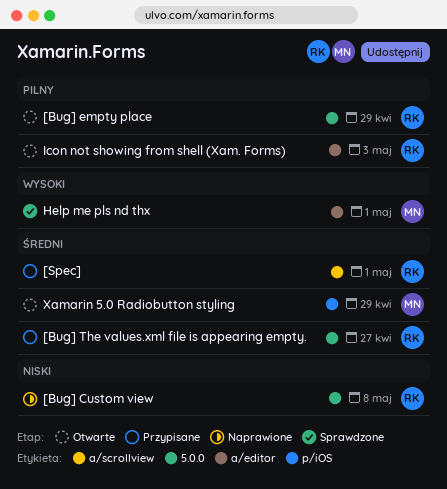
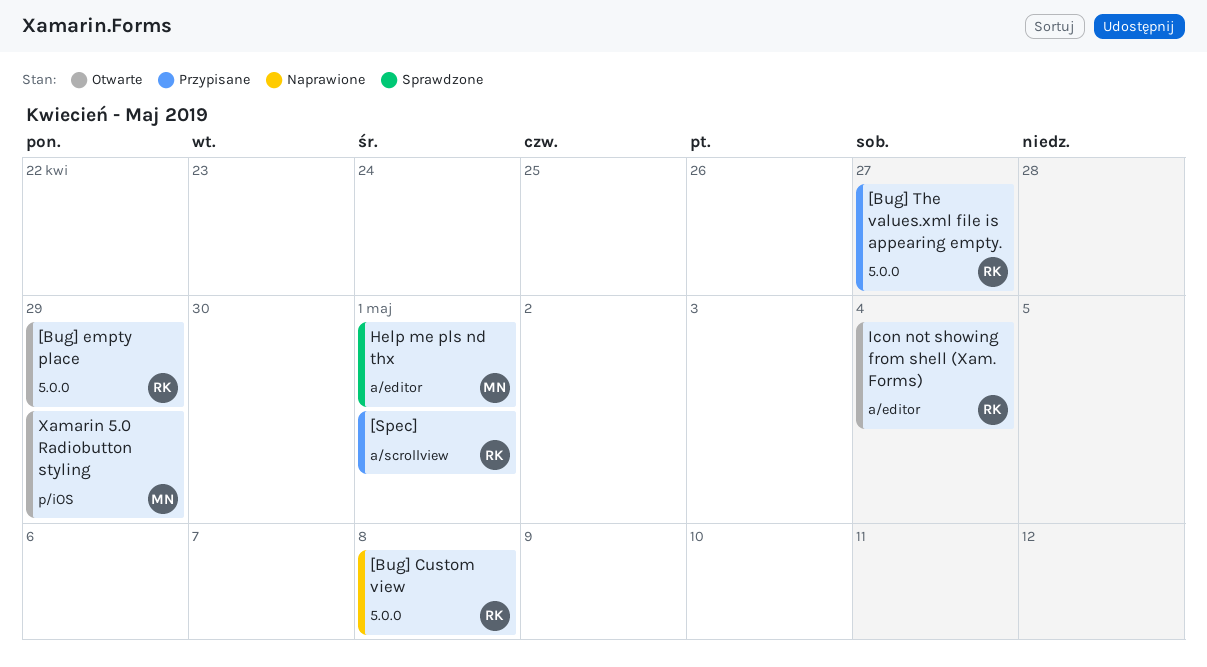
Icon not showing from shell (Xam. Forms), due: May 3 -> May 4

